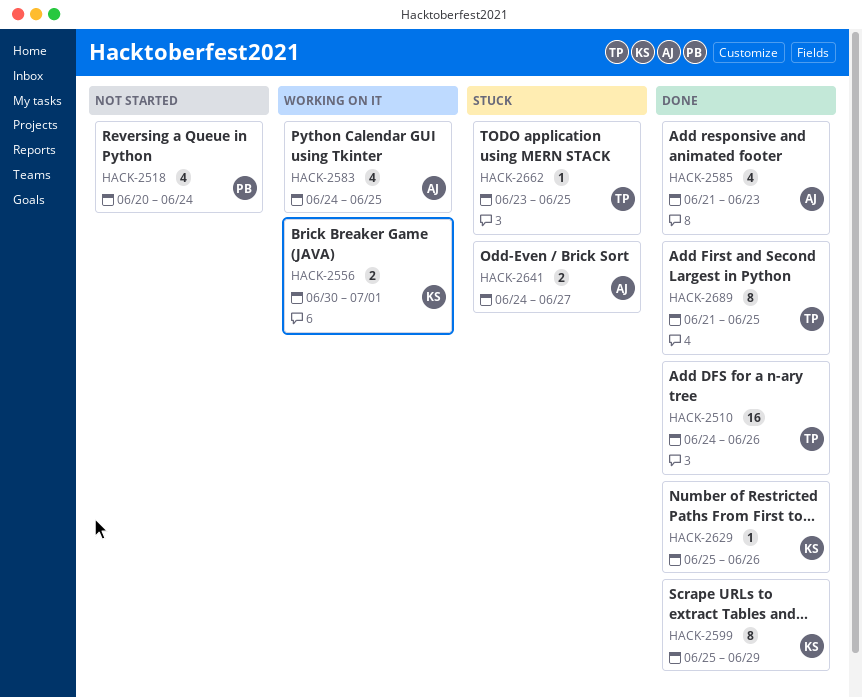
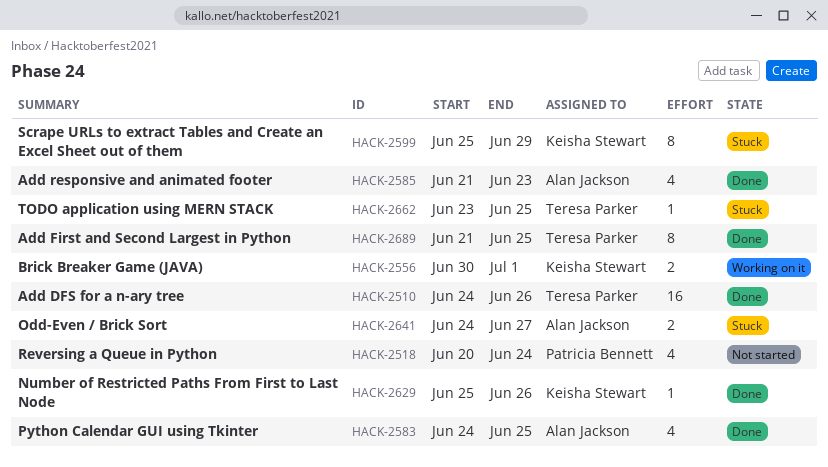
HACK-2583, status: Working on it -> Done
HACK-2599, status: Done -> Stuck

